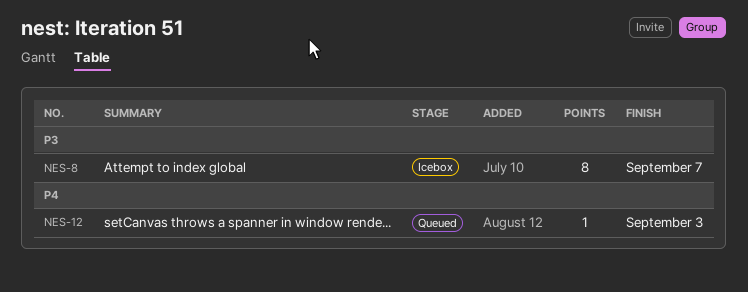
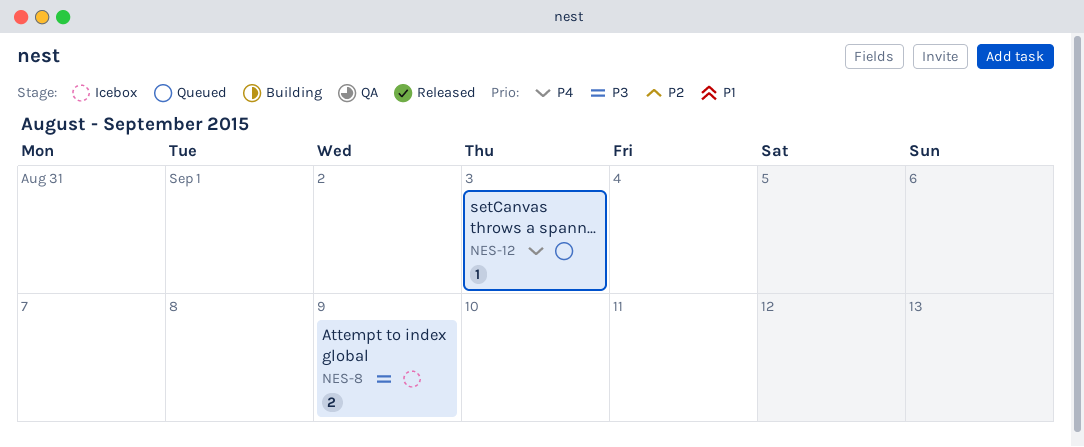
NES-8, estimate: 8 -> 2
NES-8, due: Sep 7 -> Sep 9

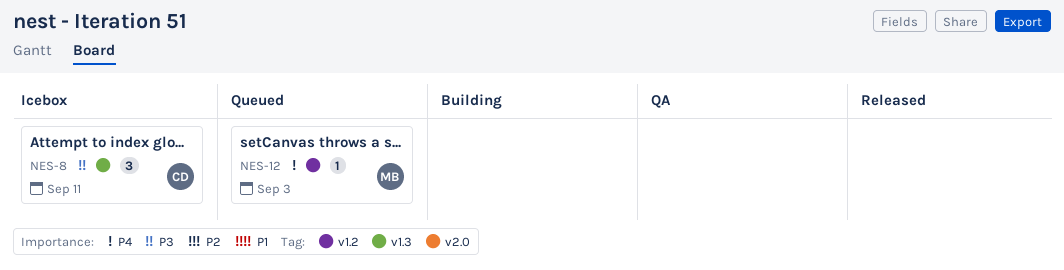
NES-8, estimate: 2 -> 3
NES-8, due: Sep 9 -> Sep 11

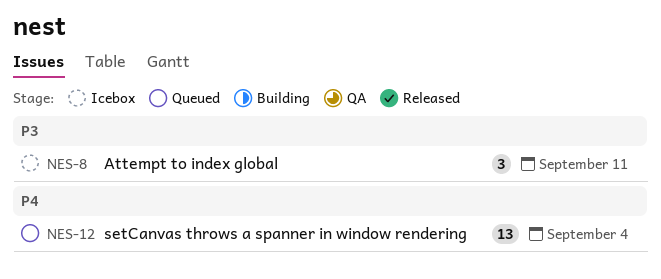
NES-12, estimate: 1 -> 13
NES-12, due: Sep 3 -> Sep 4

